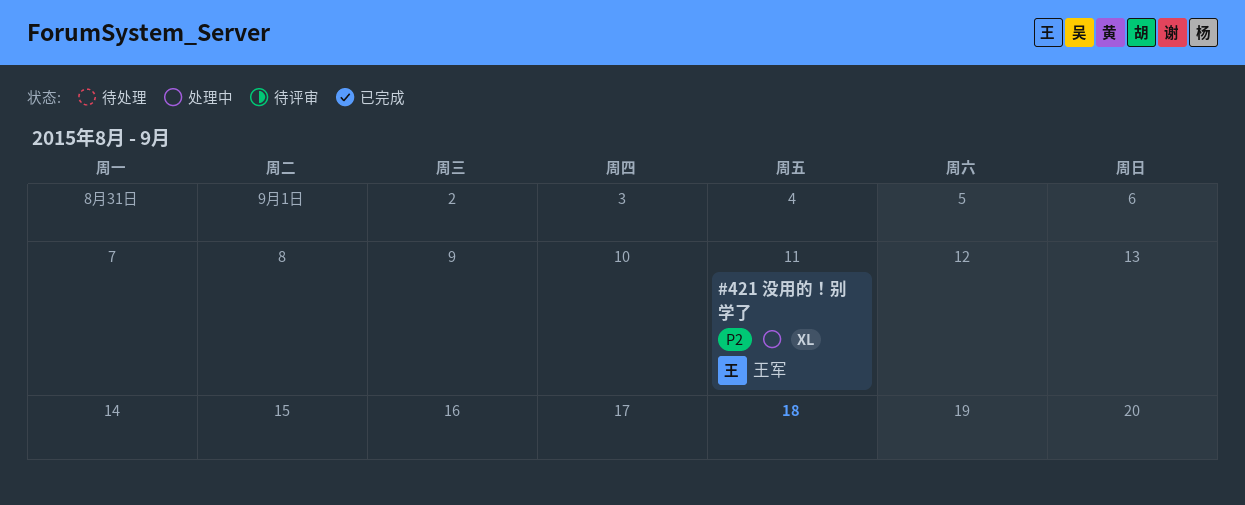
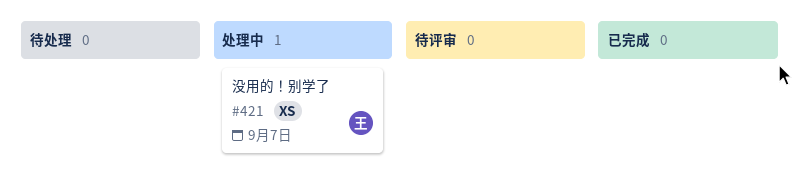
#421, estimate: XL -> XS
#421, due: Sep 11 -> Sep 7

